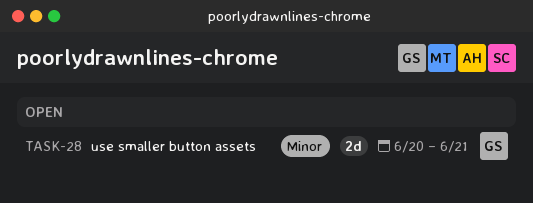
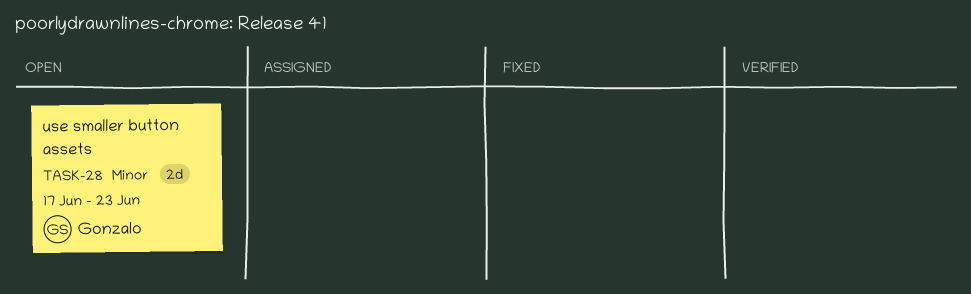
TASK-28, start: Jun 20 -> Jun 17
TASK-28, due: Jun 21 -> Jun 23

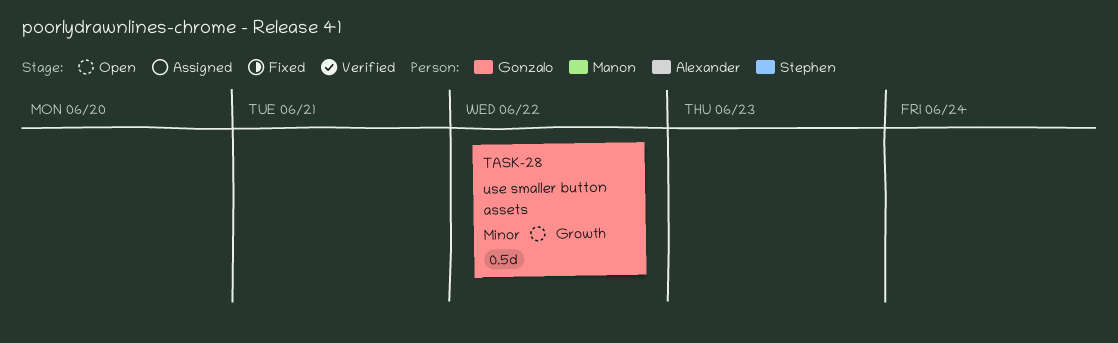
TASK-28, estimate: 2d -> 0.5d
TASK-28, due: Jun 23 -> Jun 22

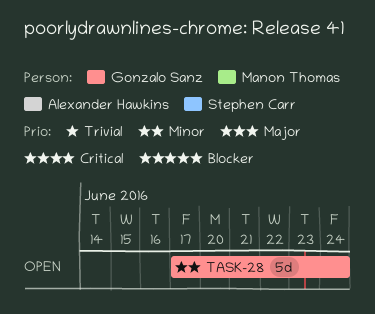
TASK-28, estimate: 0.5d -> 5d
TASK-28, due: Jun 22 -> Jun 24

